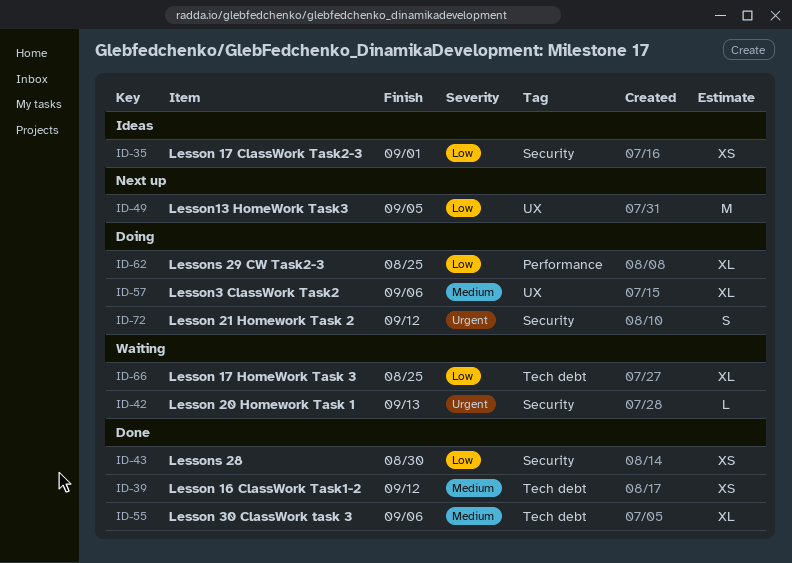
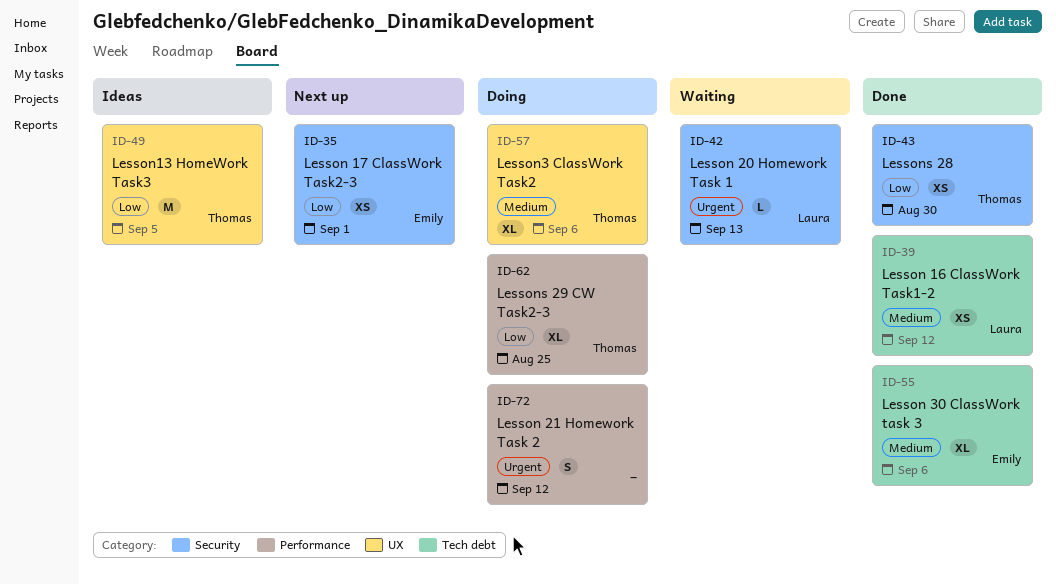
ID-35, status: Ideas -> Next up
ID-49, status: Next up -> Ideas
ID-66: present -> none
ID-72, label: Security -> Performance

